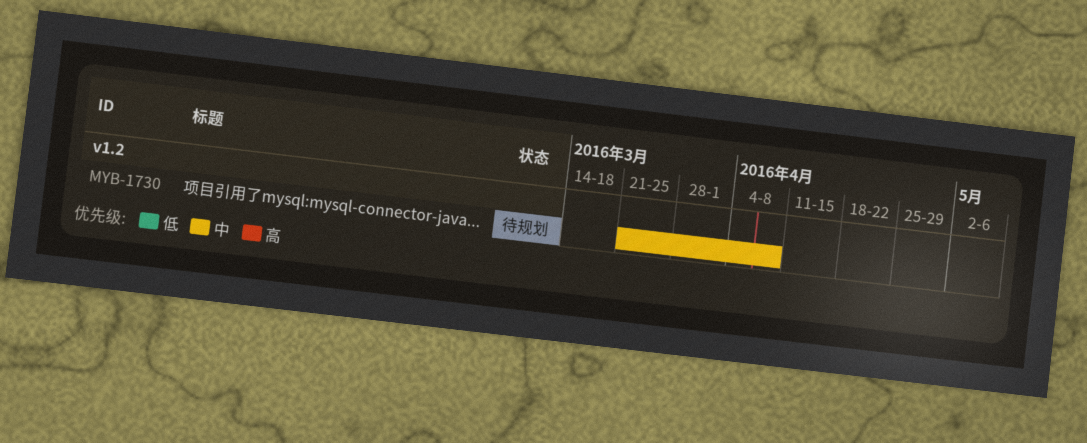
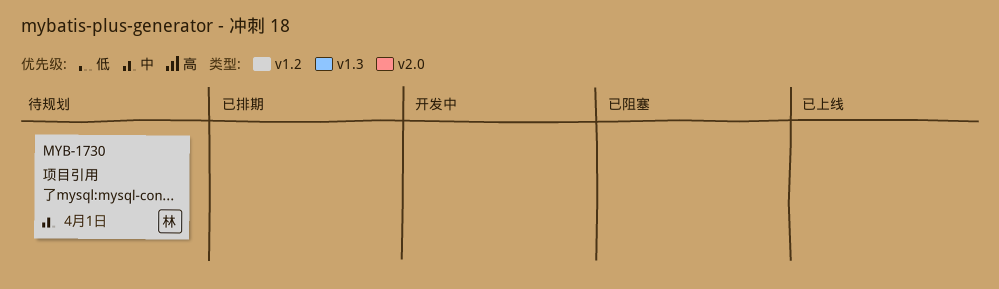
MYB-1730, due: Apr 8 -> Apr 1

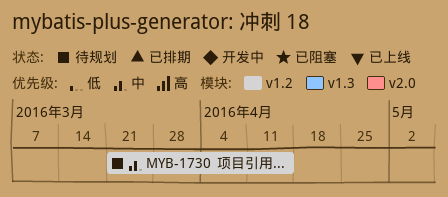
MYB-1730, due: Apr 1 -> Apr 15

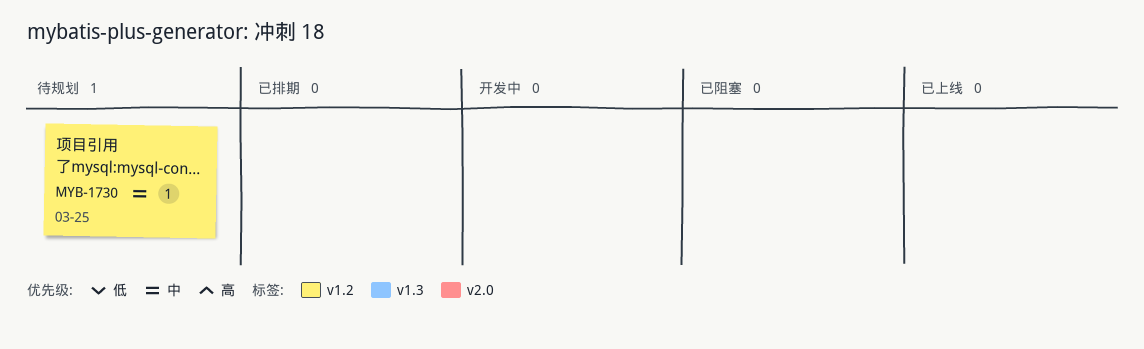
MYB-1730, due: Apr 15 -> Mar 25

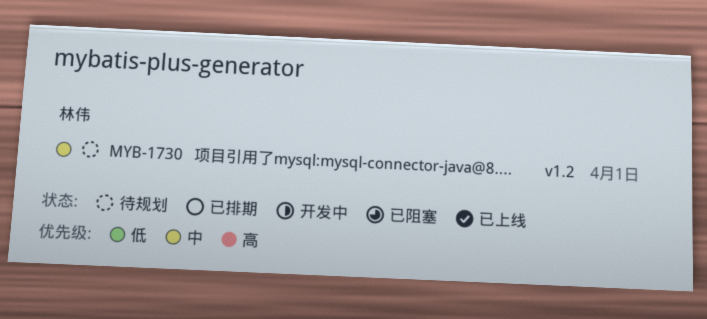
MYB-1730, due: Mar 25 -> Apr 1

